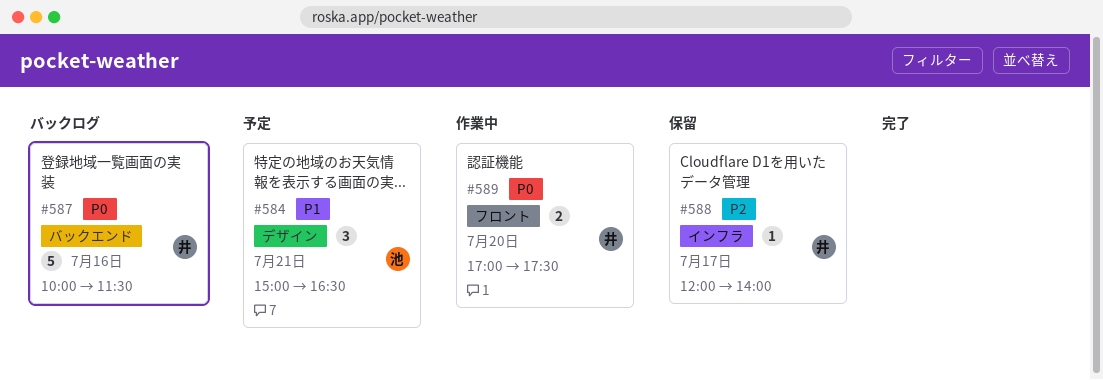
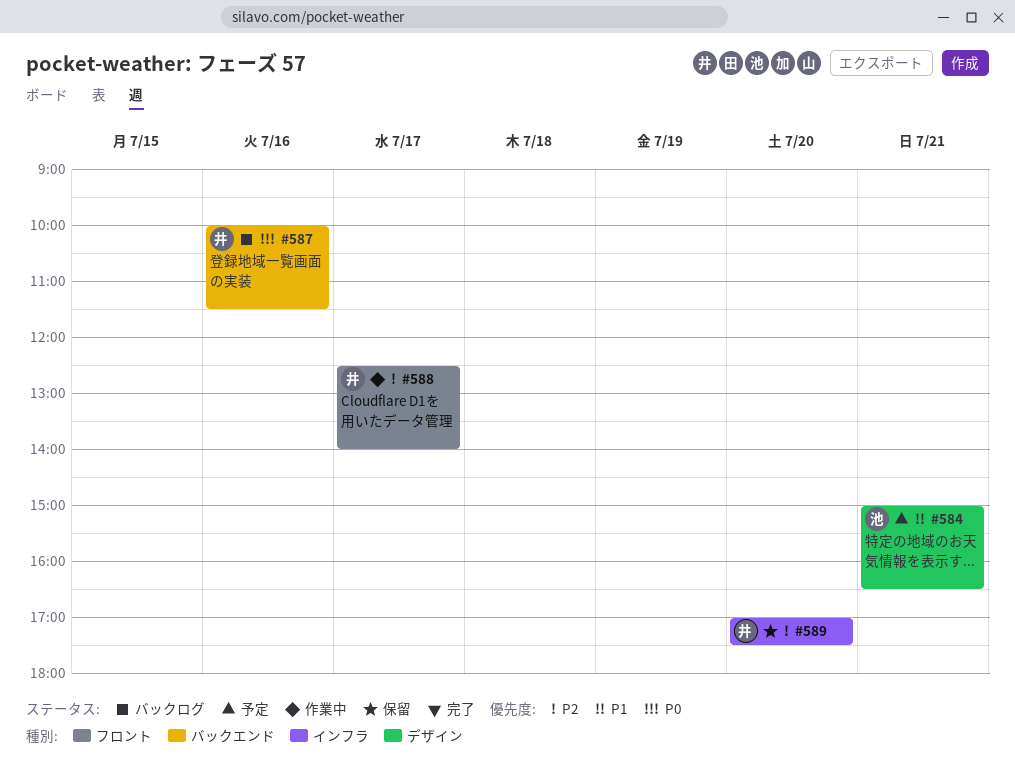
#588, status: 保留 -> 作業中
#588, label: インフラ -> フロント
#588, begins: 12:00 -> 12:30
#589, status: 作業中 -> 保留
#589, priority: P0 -> P2
#589, label: フロント -> インフラ

